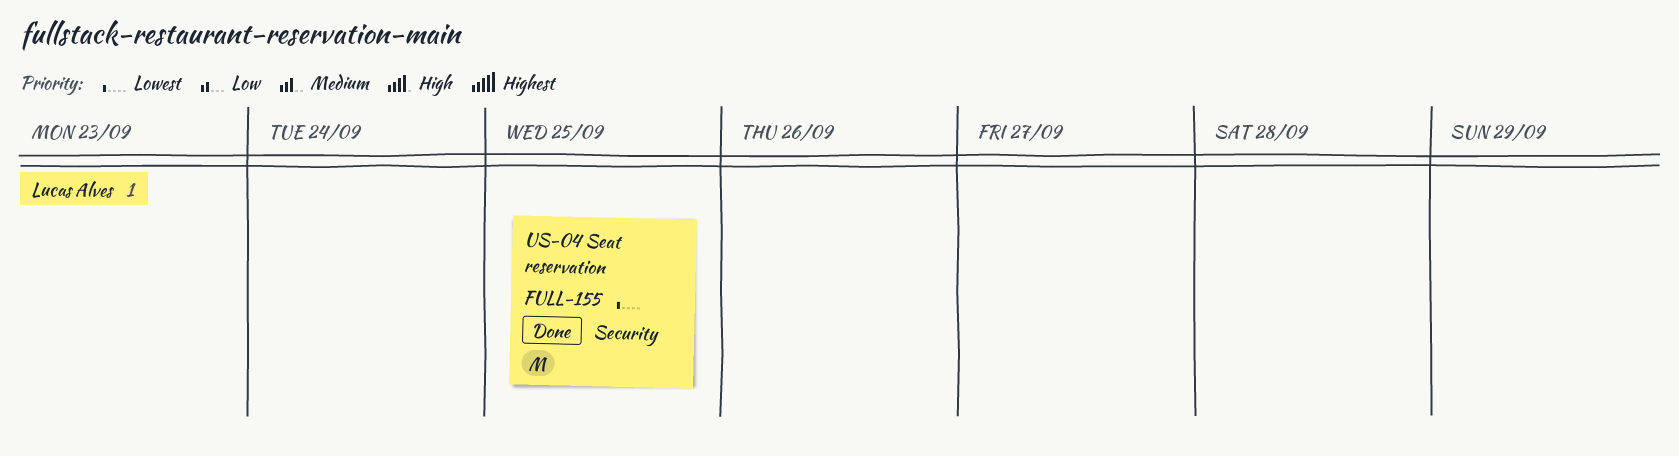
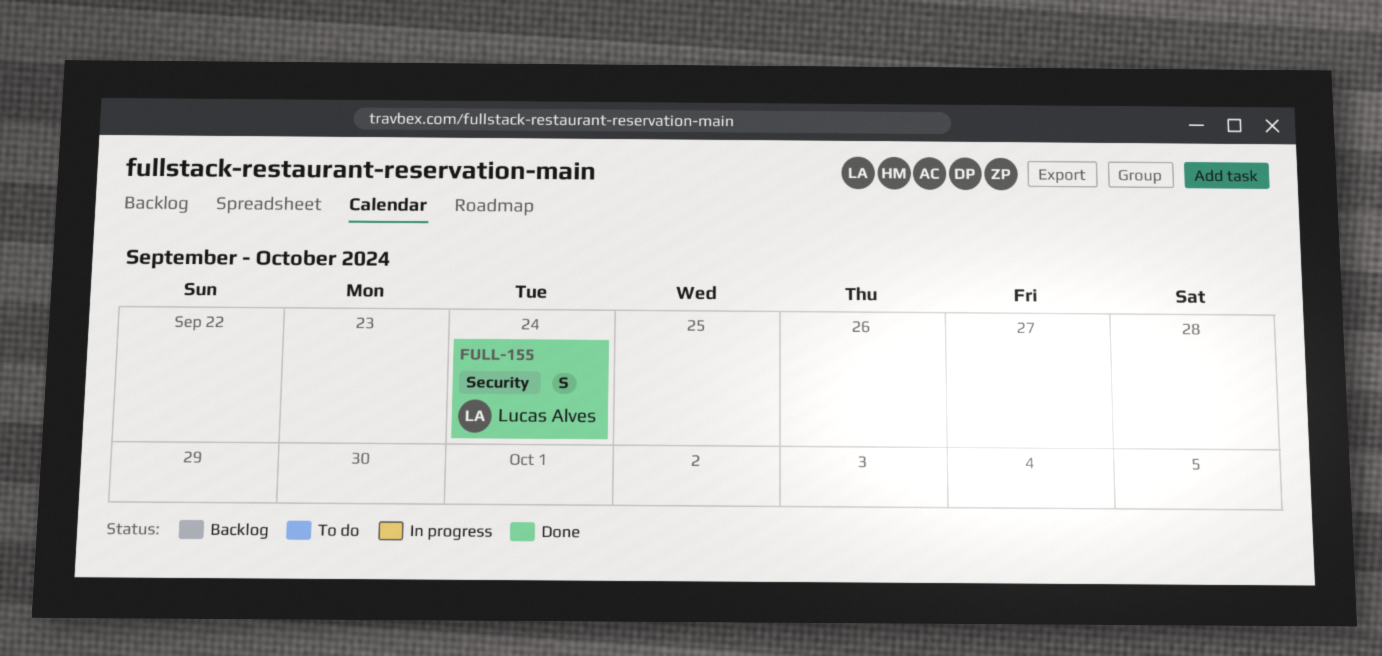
FULL-155, estimate: M -> S
FULL-155, due: Sep 25 -> Sep 24

